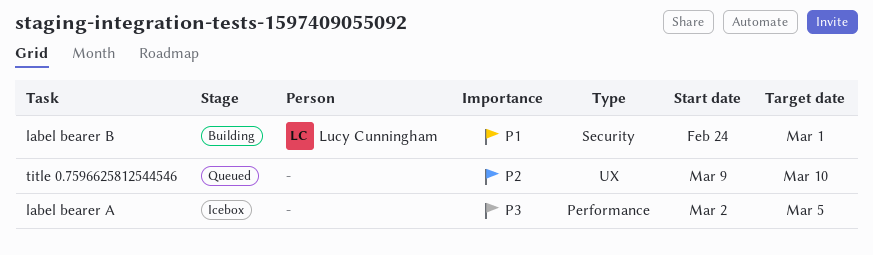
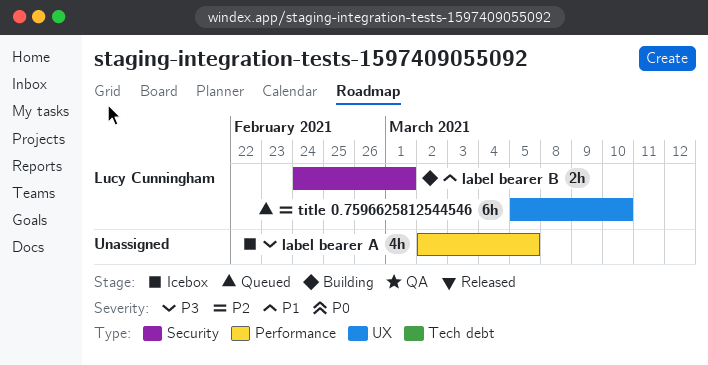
title 0.7596625812544546, owner: none -> Lucy Cunningham
title 0.7596625812544546, start: Mar 9 -> Mar 5

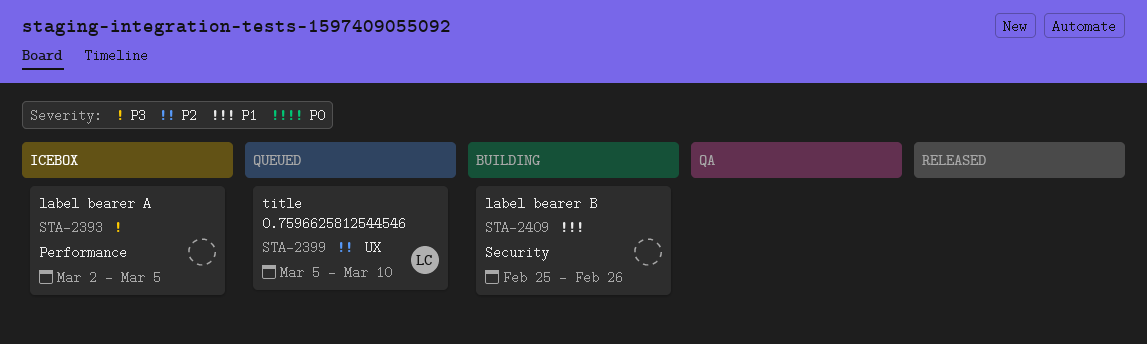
label bearer B, owner: Lucy Cunningham -> none
label bearer B, start: Feb 24 -> Feb 25
label bearer B, due: Mar 1 -> Feb 26

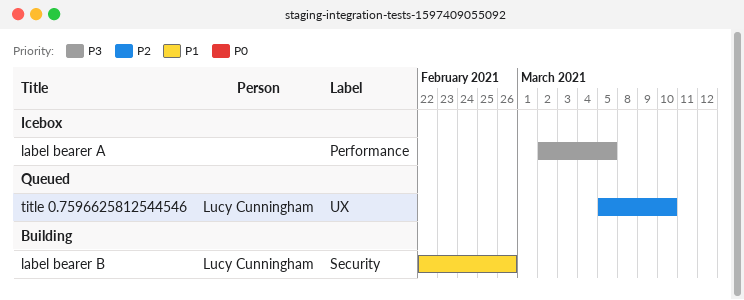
label bearer B, owner: none -> Lucy Cunningham
label bearer B, start: Feb 25 -> Feb 22

